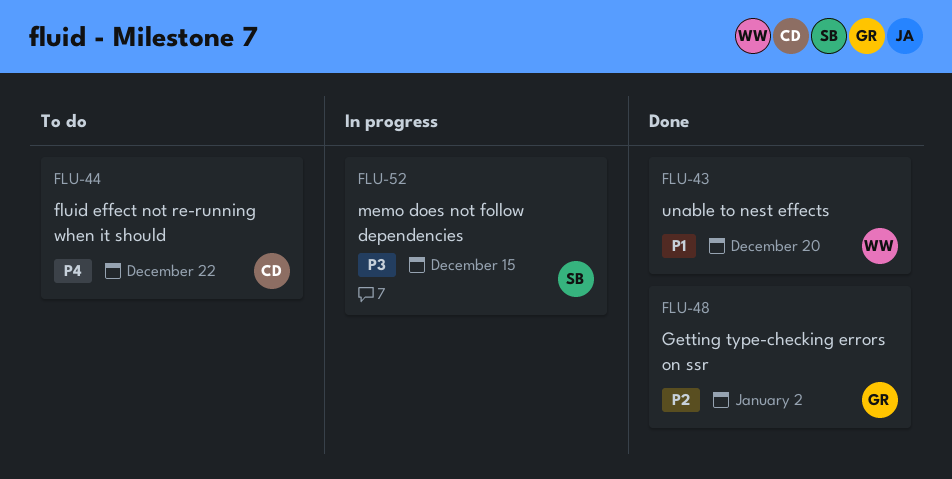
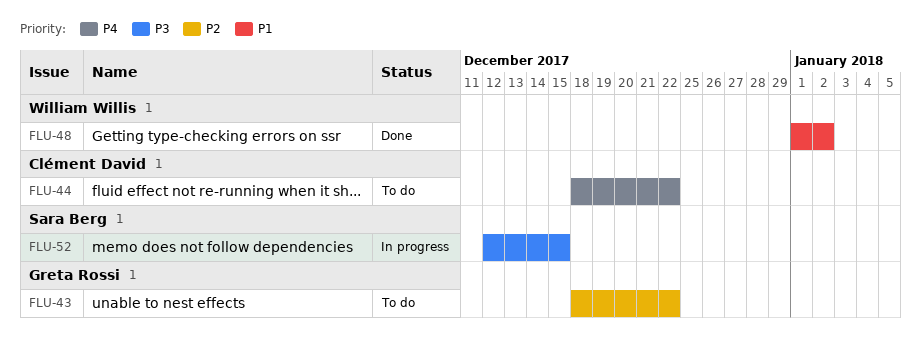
FLU-43, status: Done -> To do
FLU-43, owner: William Willis -> Greta Rossi
FLU-43, priority: P1 -> P2
FLU-43, due: Dec 20 -> Dec 22
FLU-48, owner: Greta Rossi -> William Willis
FLU-48, priority: P2 -> P1

